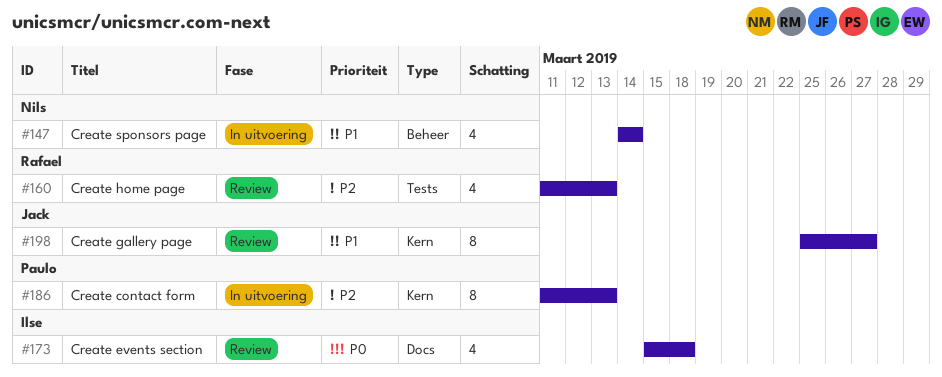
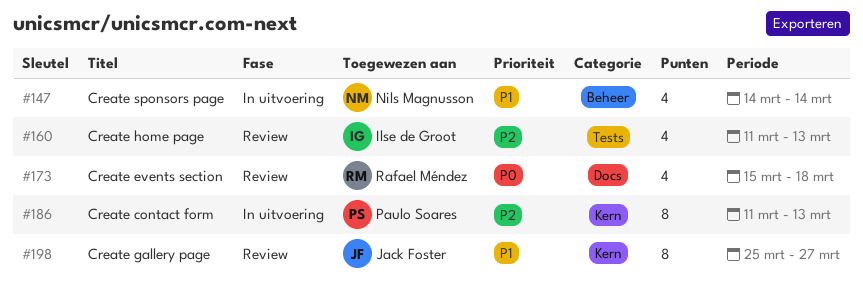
#160, owner: Rafael Méndez -> Ilse de Groot
#173, owner: Ilse de Groot -> Rafael Méndez

